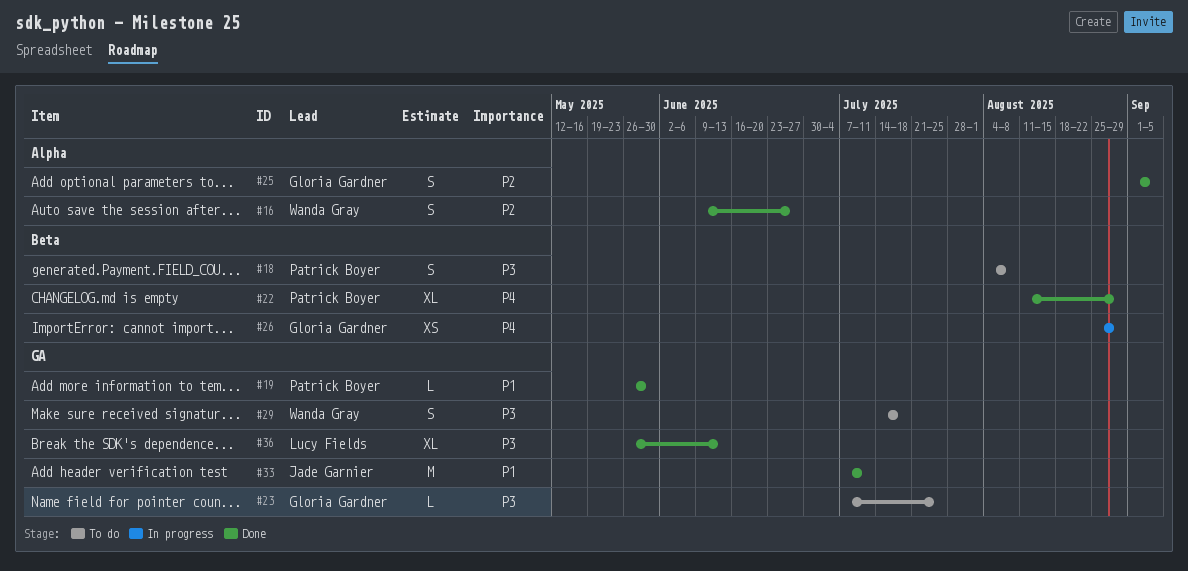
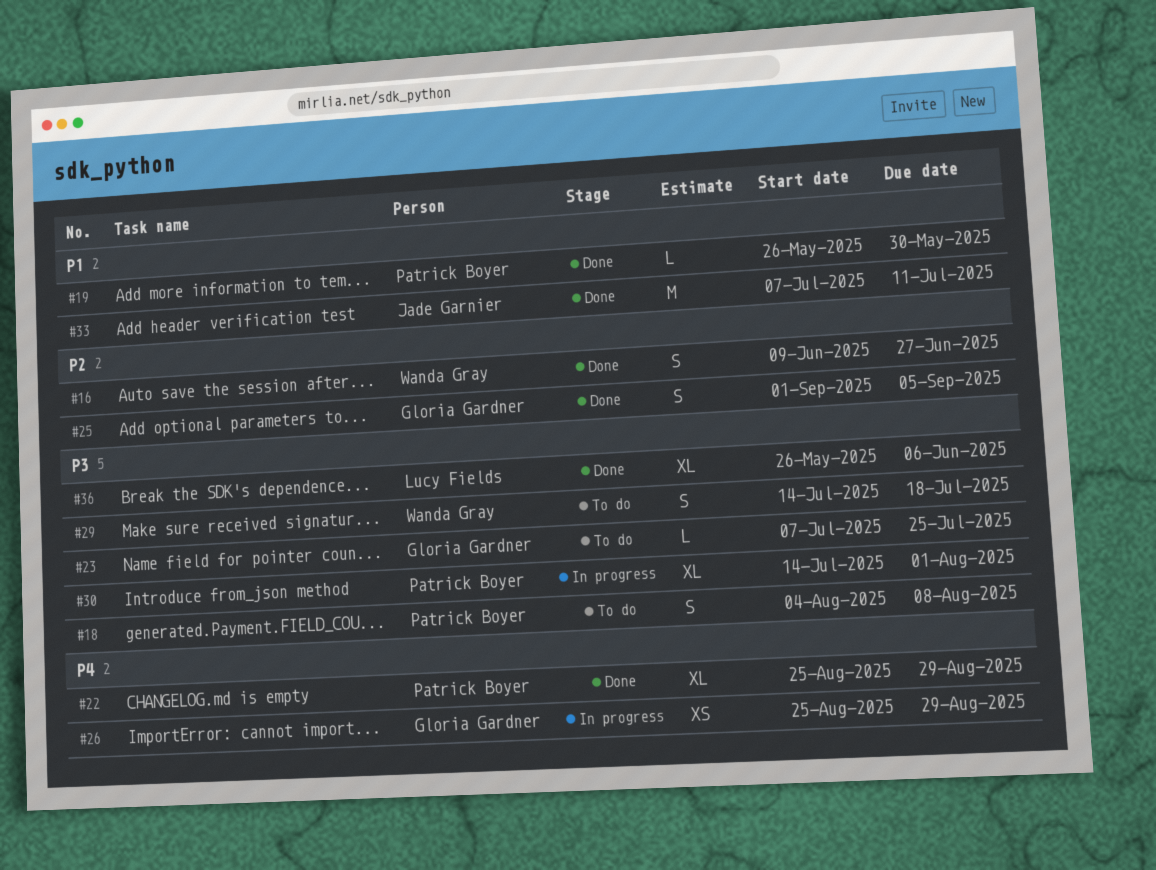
#22, start: Aug 11 -> Aug 25
#30: none -> present
#36, due: Jun 13 -> Jun 6

